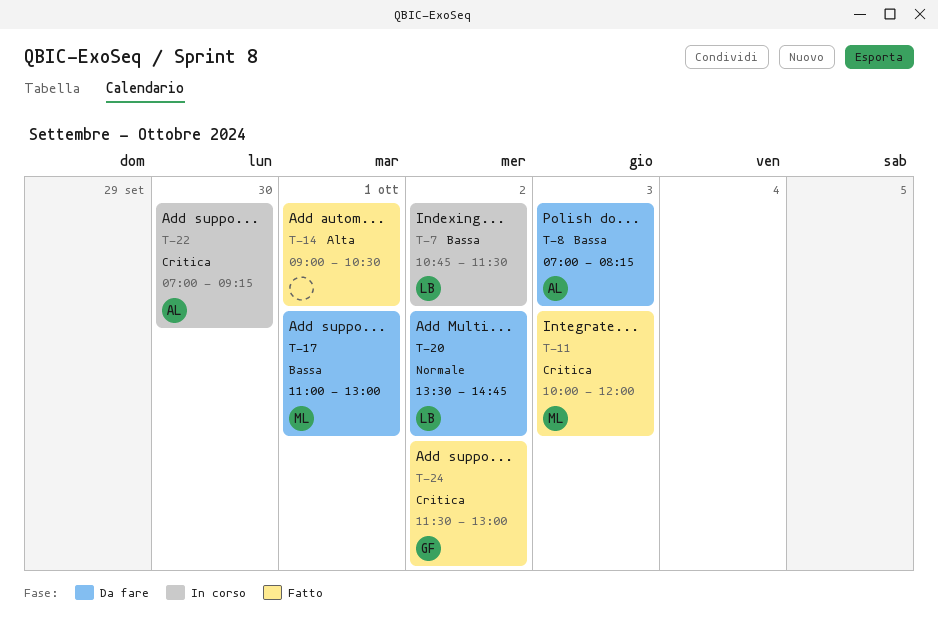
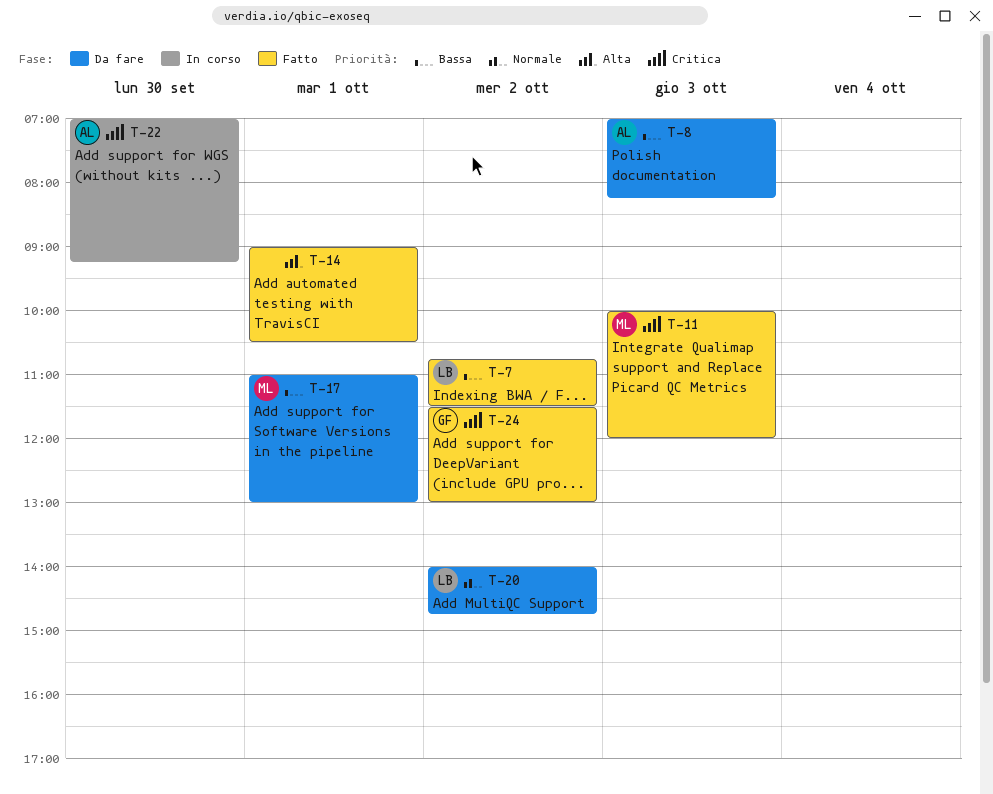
T-7, status: In corso -> Fatto
T-20, begins: 13:30 -> 14:00

